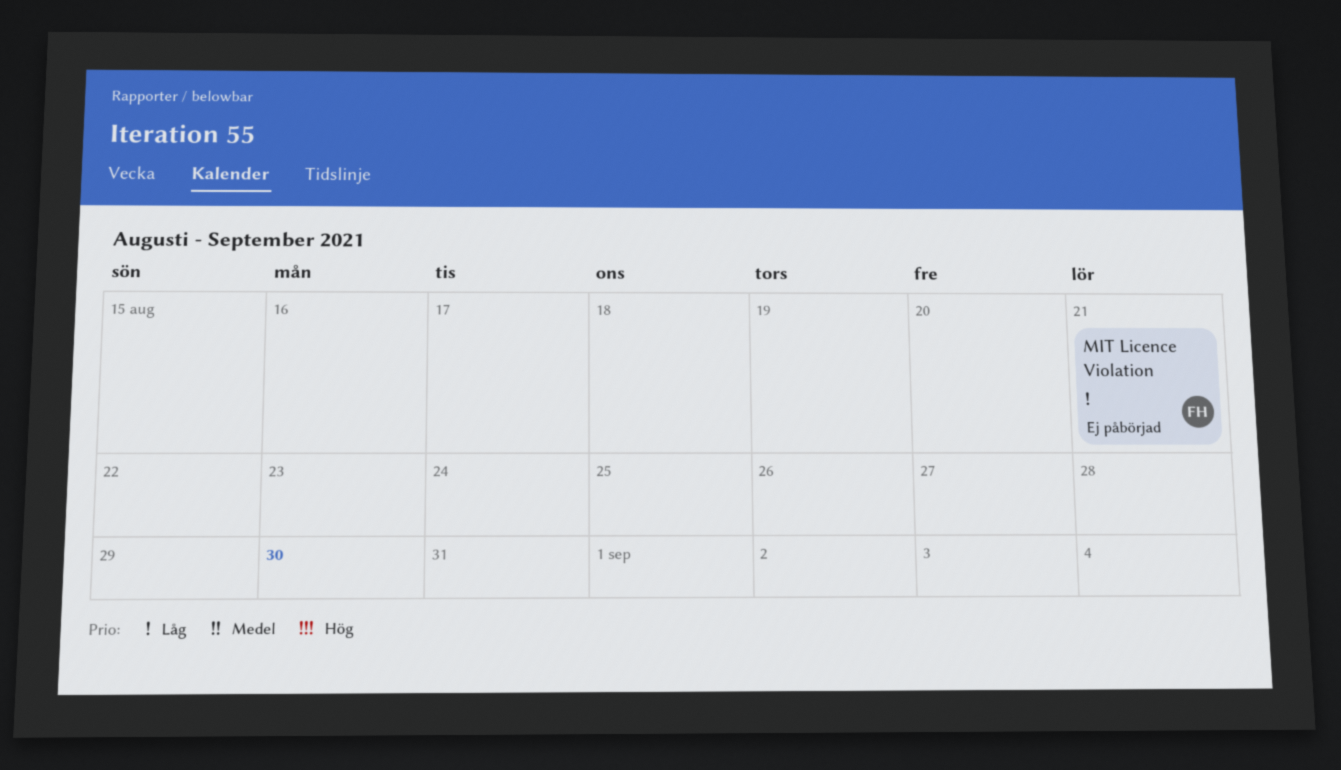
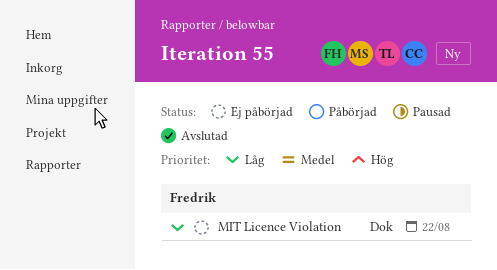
MIT Licence Violation, due: Aug 21 -> Aug 22

